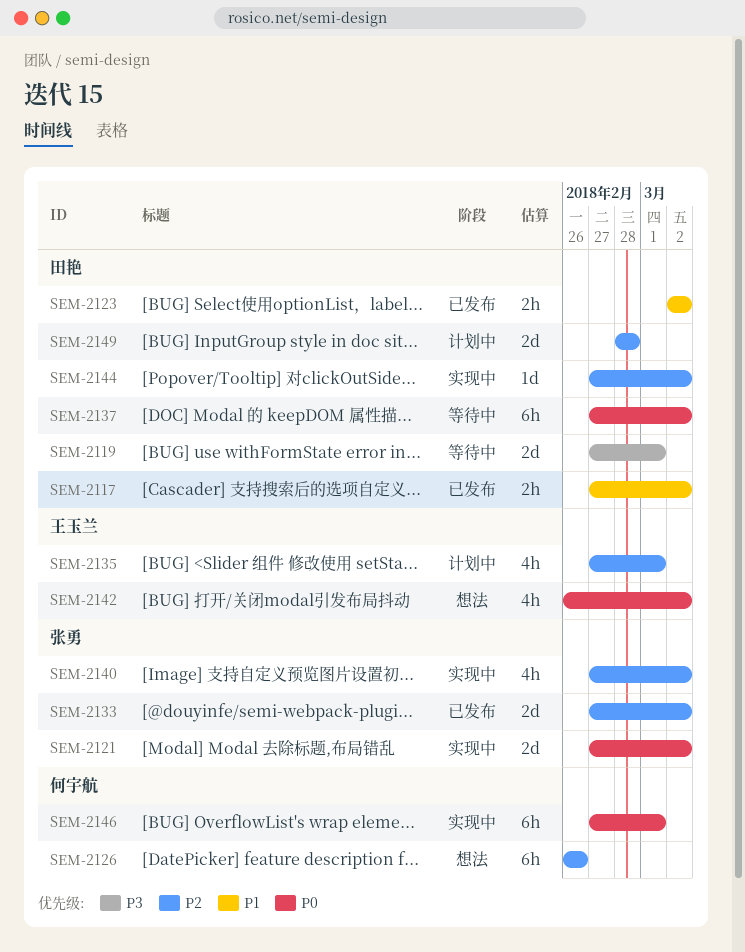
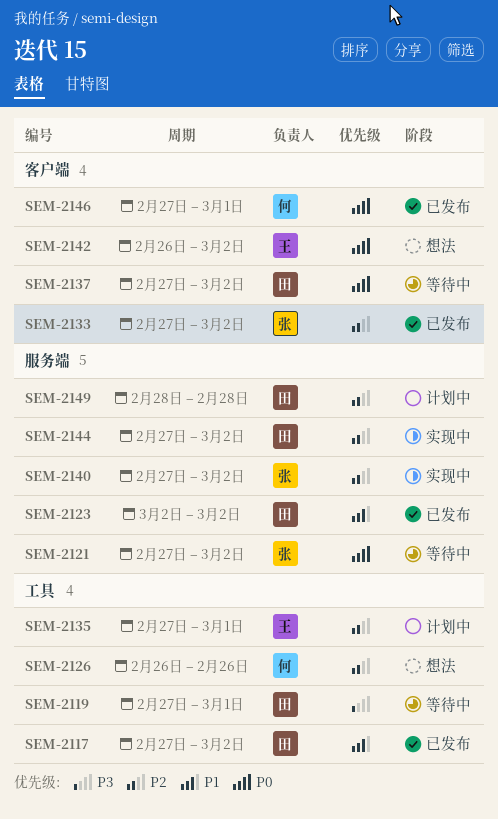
SEM-2121, status: 实现中 -> 等待中
SEM-2146, status: 实现中 -> 已发布

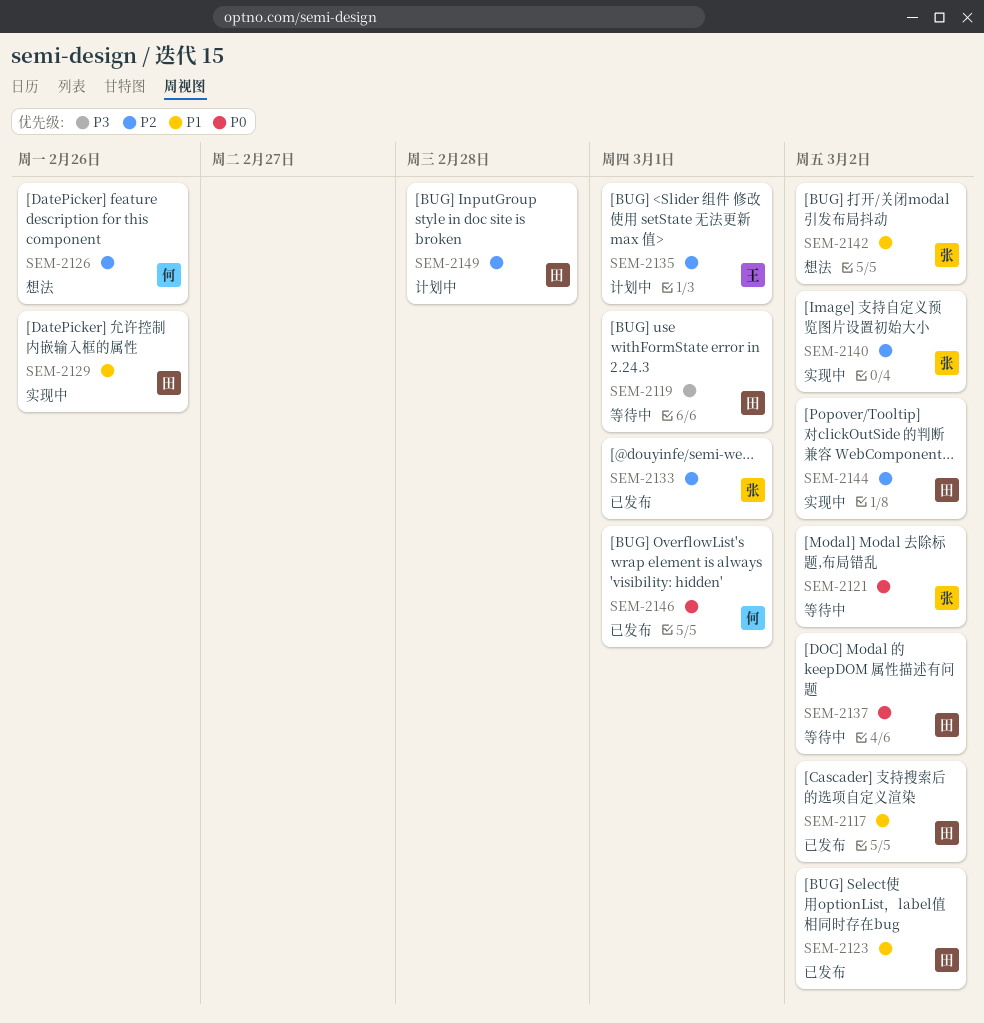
SEM-2129: none -> present
SEM-2133, due: Mar 2 -> Mar 1
SEM-2142, owner: 王 -> 张
SEM-2142, priority: P0 -> P1

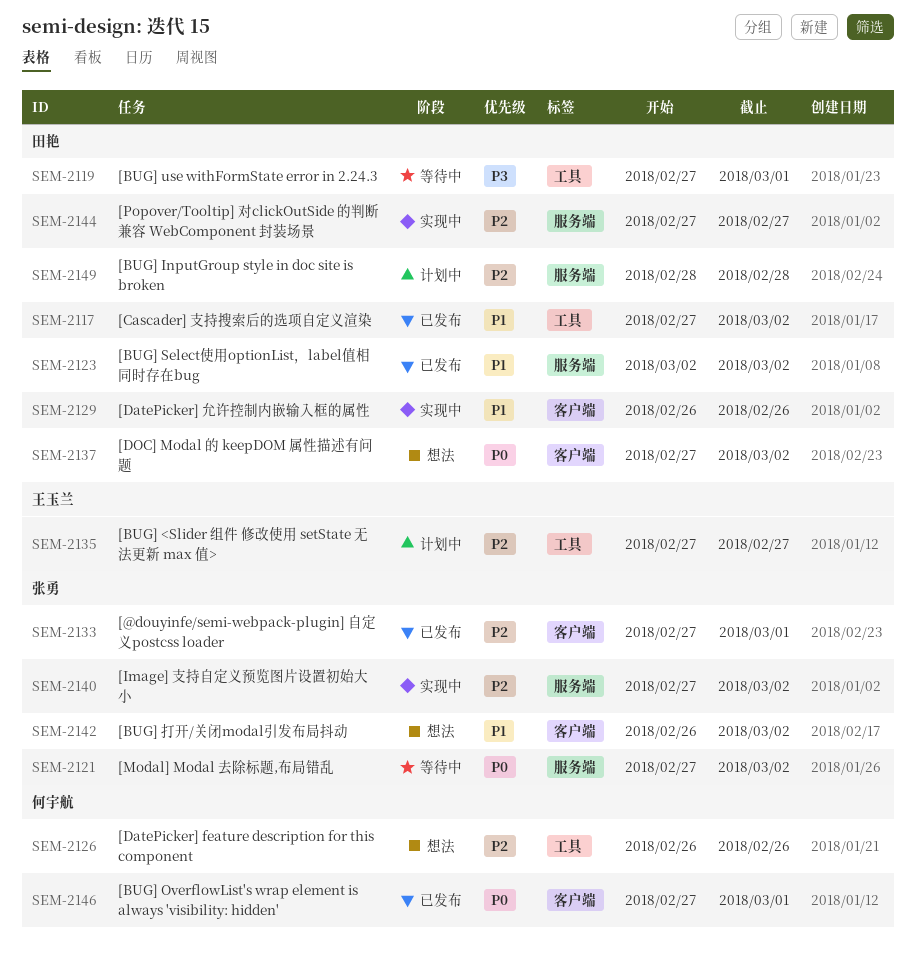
SEM-2135, due: Mar 1 -> Feb 27
SEM-2137, status: 等待中 -> 想法
SEM-2144, due: Mar 2 -> Feb 27

